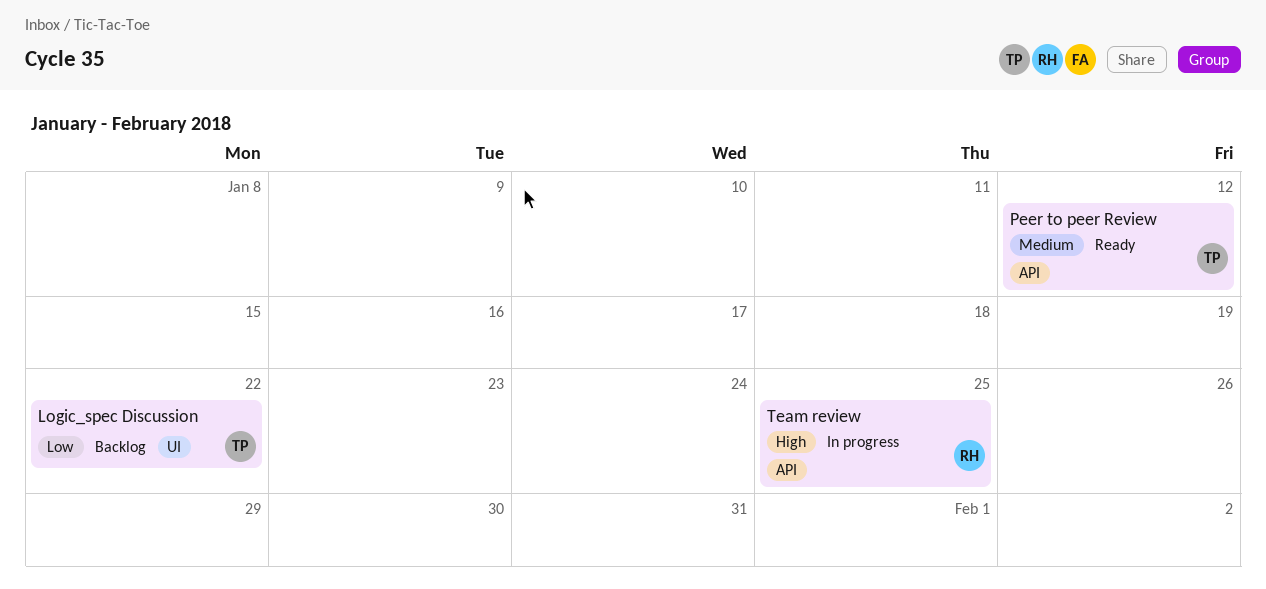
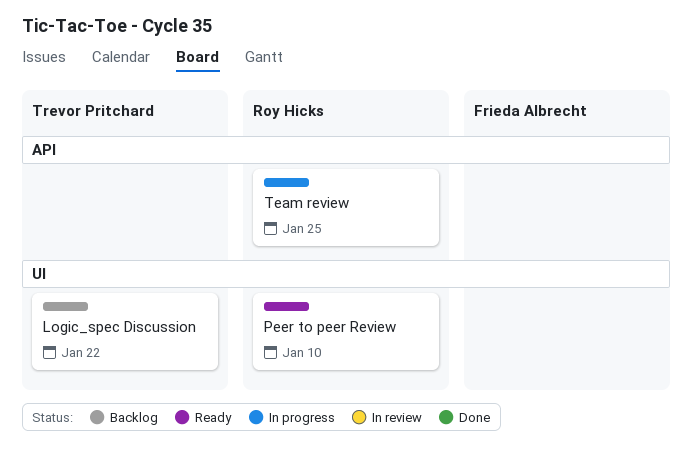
Peer to peer Review, owner: Trevor Pritchard -> Roy Hicks
Peer to peer Review, label: API -> UI
Peer to peer Review, due: Jan 12 -> Jan 10

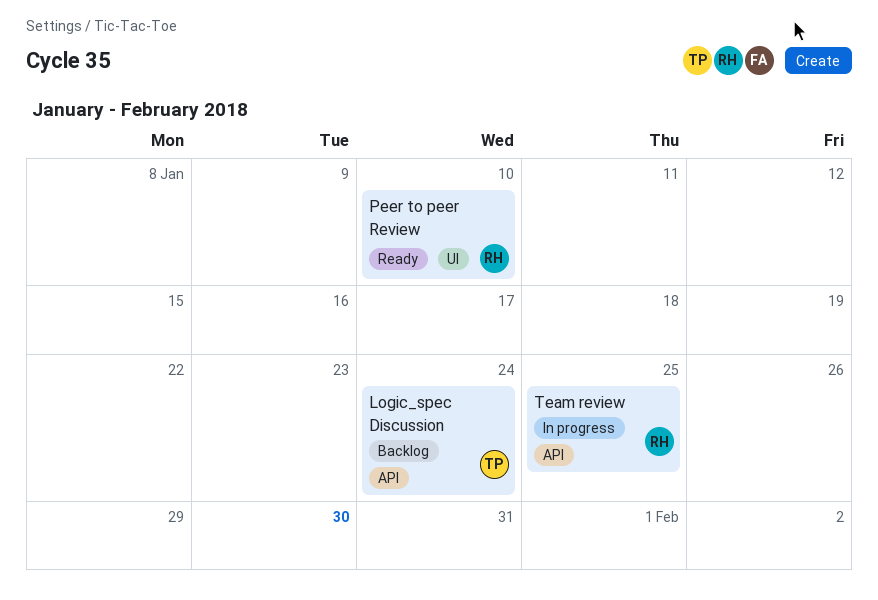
Logic_spec Discussion, label: UI -> API
Logic_spec Discussion, due: Jan 22 -> Jan 24

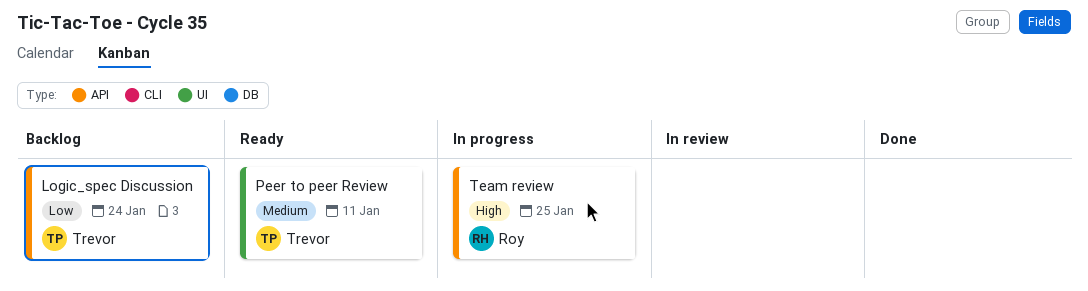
Peer to peer Review, owner: Roy -> Trevor
Peer to peer Review, due: Jan 10 -> Jan 11

